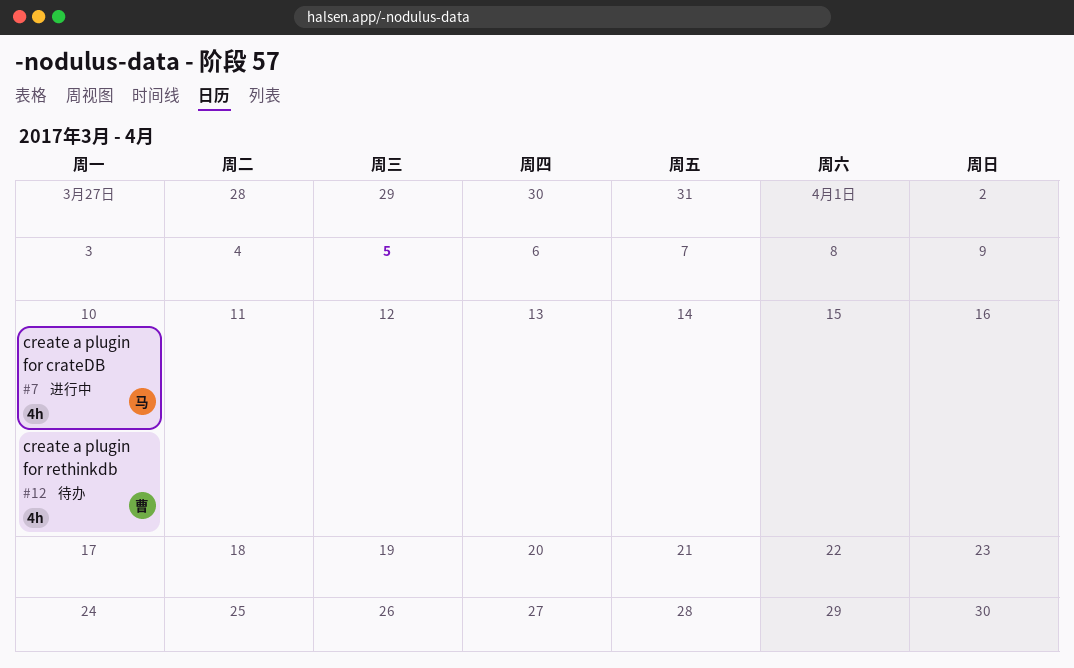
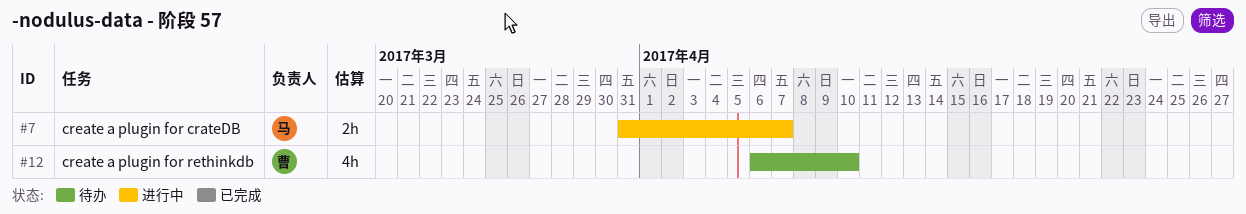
#7, estimate: 4h -> 2h
#7, due: Apr 10 -> Apr 7

